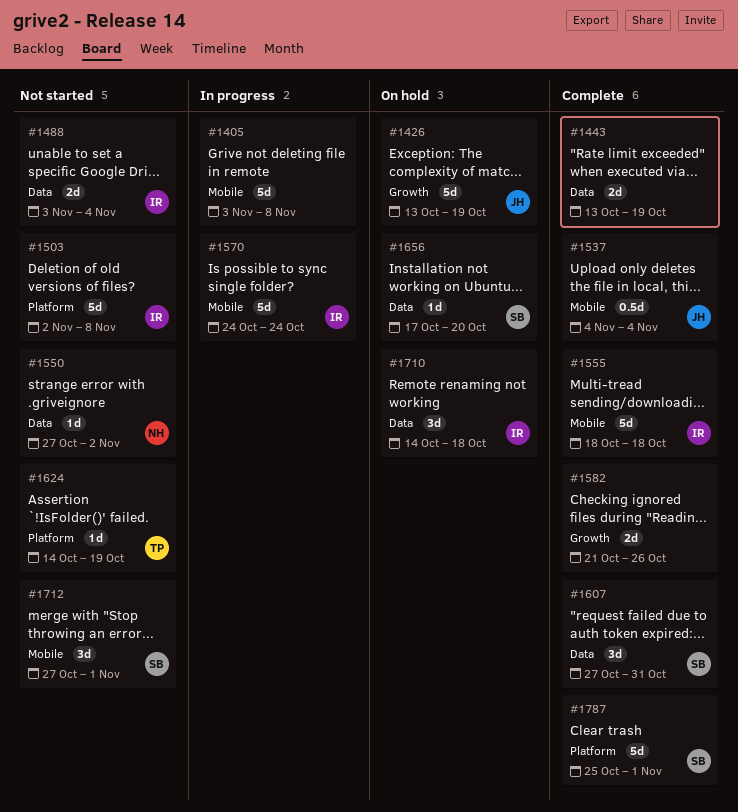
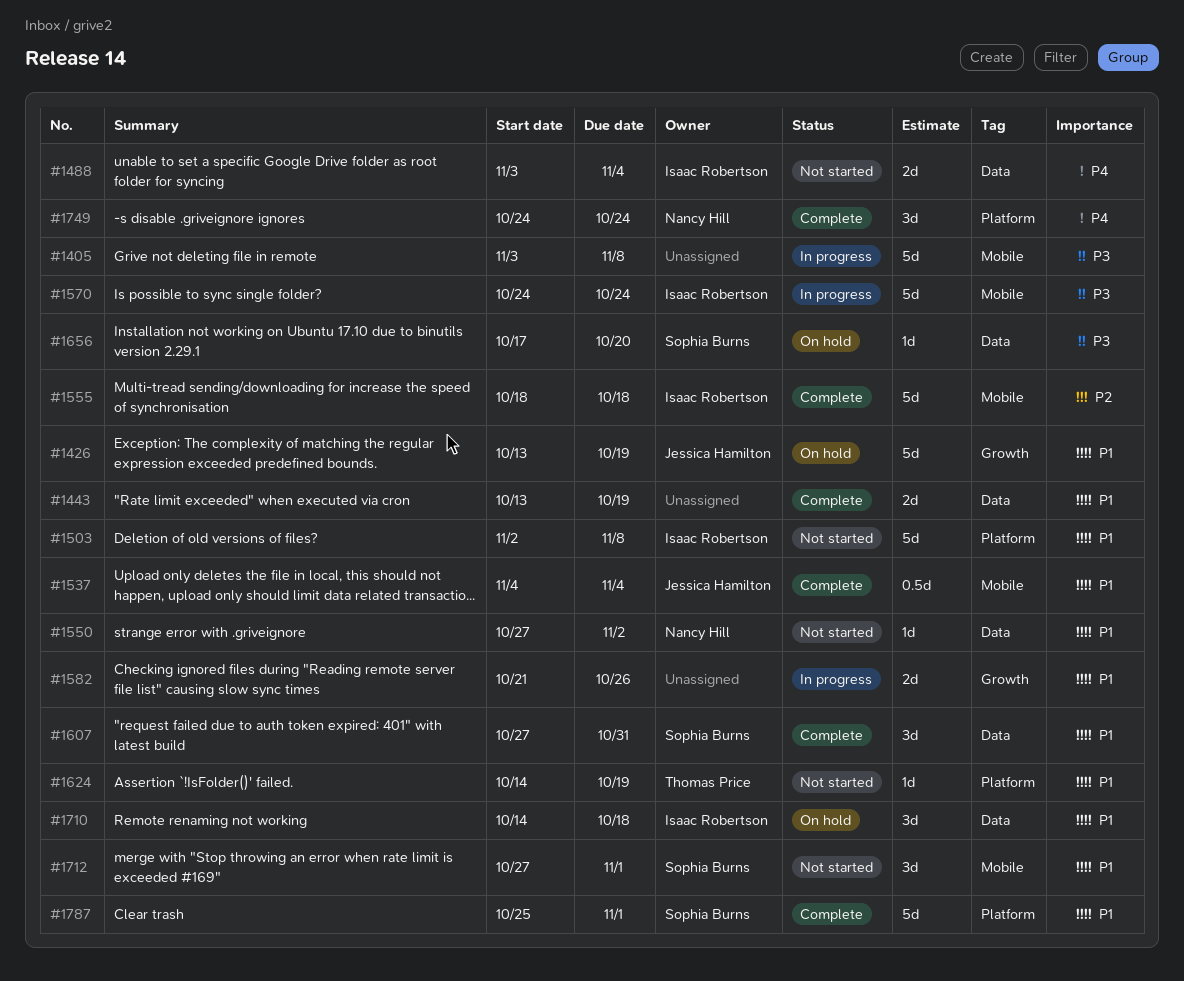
#1582, status: Complete -> In progress
#1749: none -> present

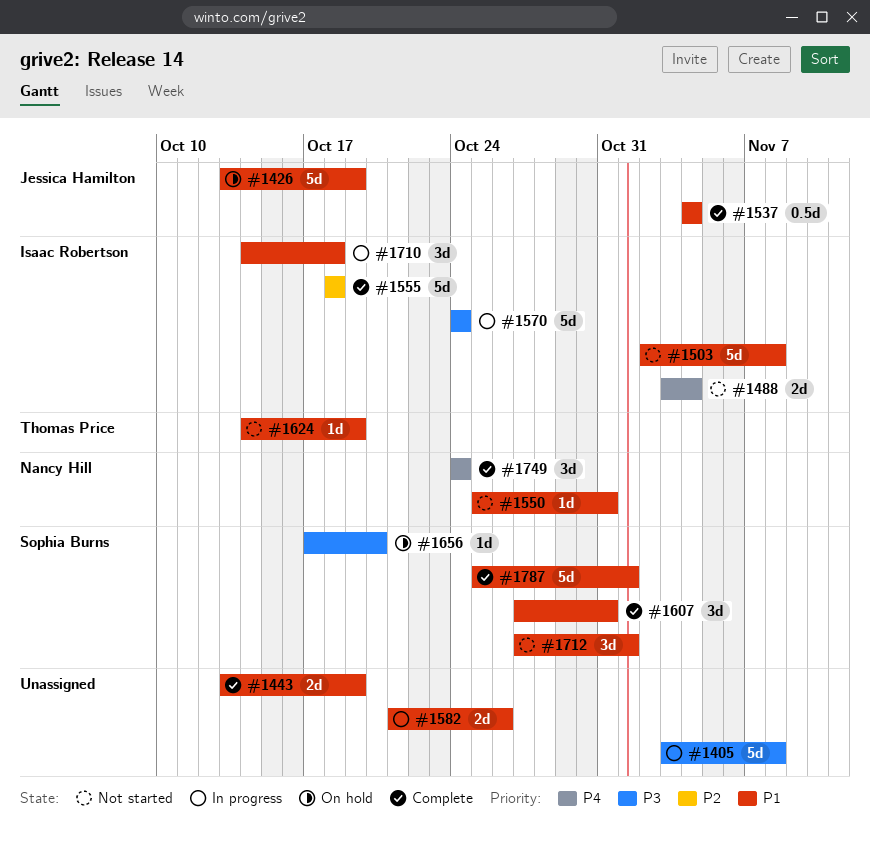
#1550, start: Oct 27 -> Oct 25
#1550, due: Nov 2 -> Oct 31
#1710, status: On hold -> In progress

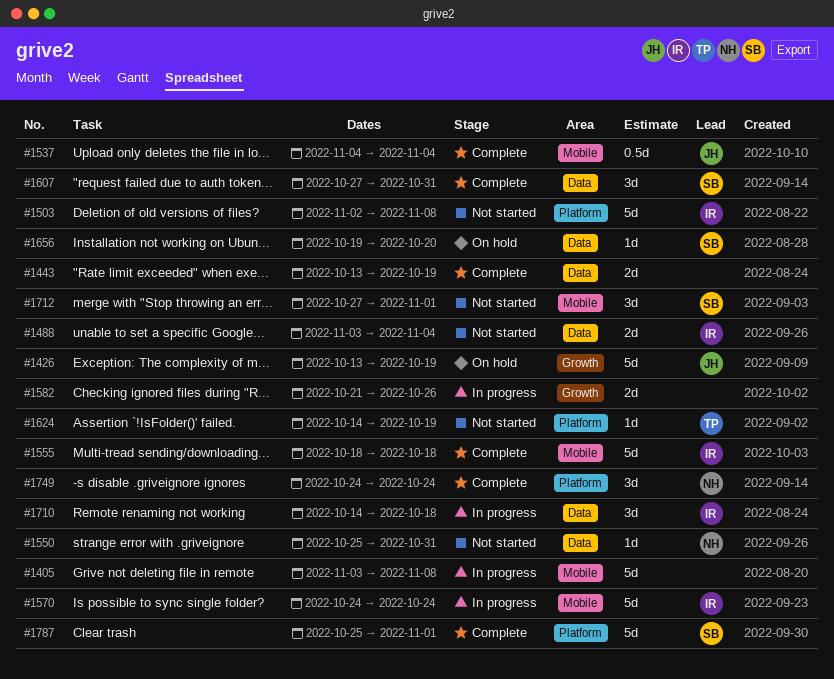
#1656, start: Oct 17 -> Oct 19

